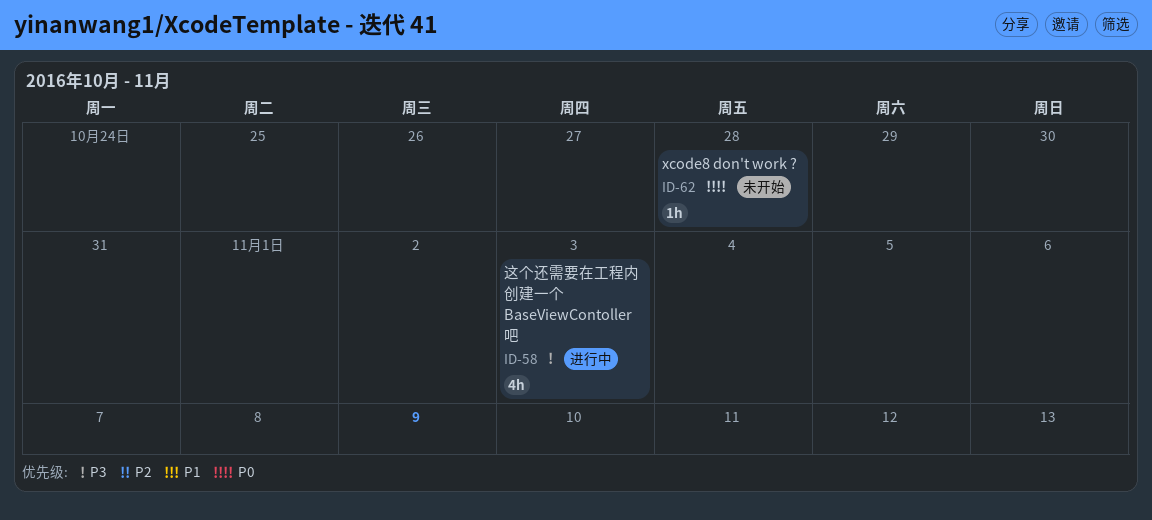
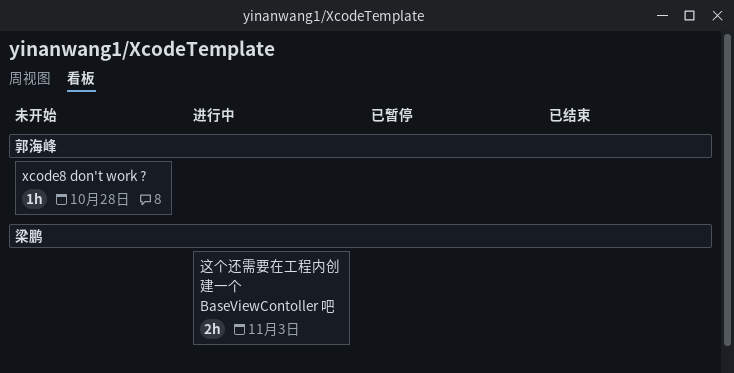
这个还需要在工程内创建一个 BaseViewContoller 吧, estimate: 4h -> 2h

